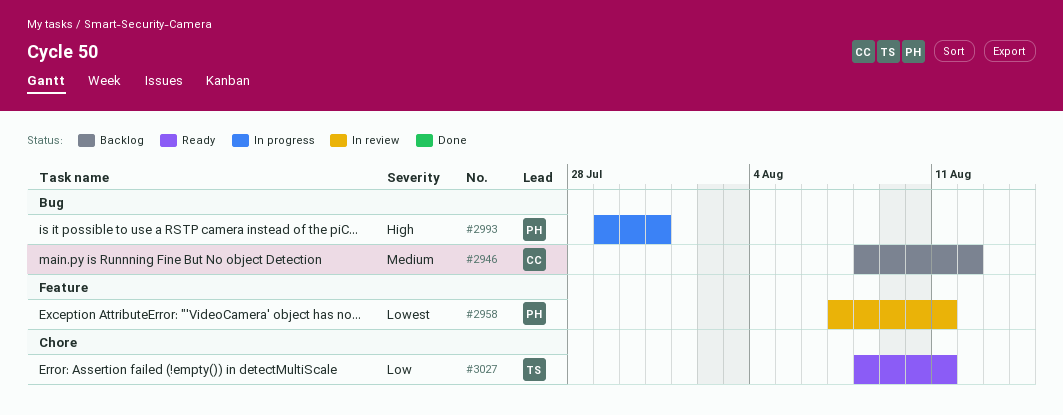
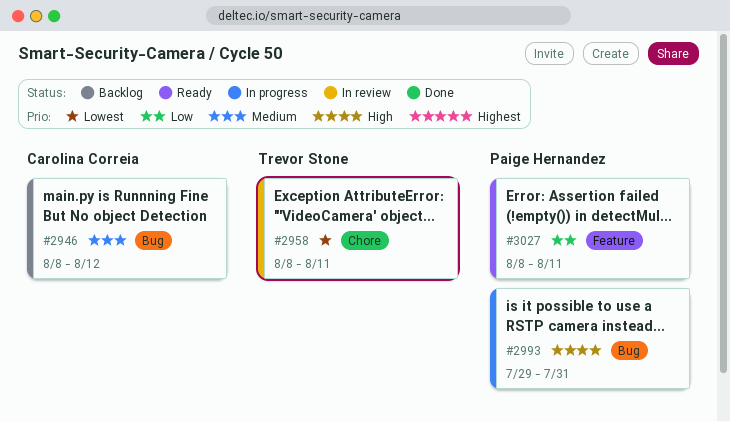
#2958, owner: Paige Hernandez -> Trevor Stone
#2958, label: Feature -> Chore
#2958, start: Aug 7 -> Aug 8
#3027, owner: Trevor Stone -> Paige Hernandez
#3027, label: Chore -> Feature

